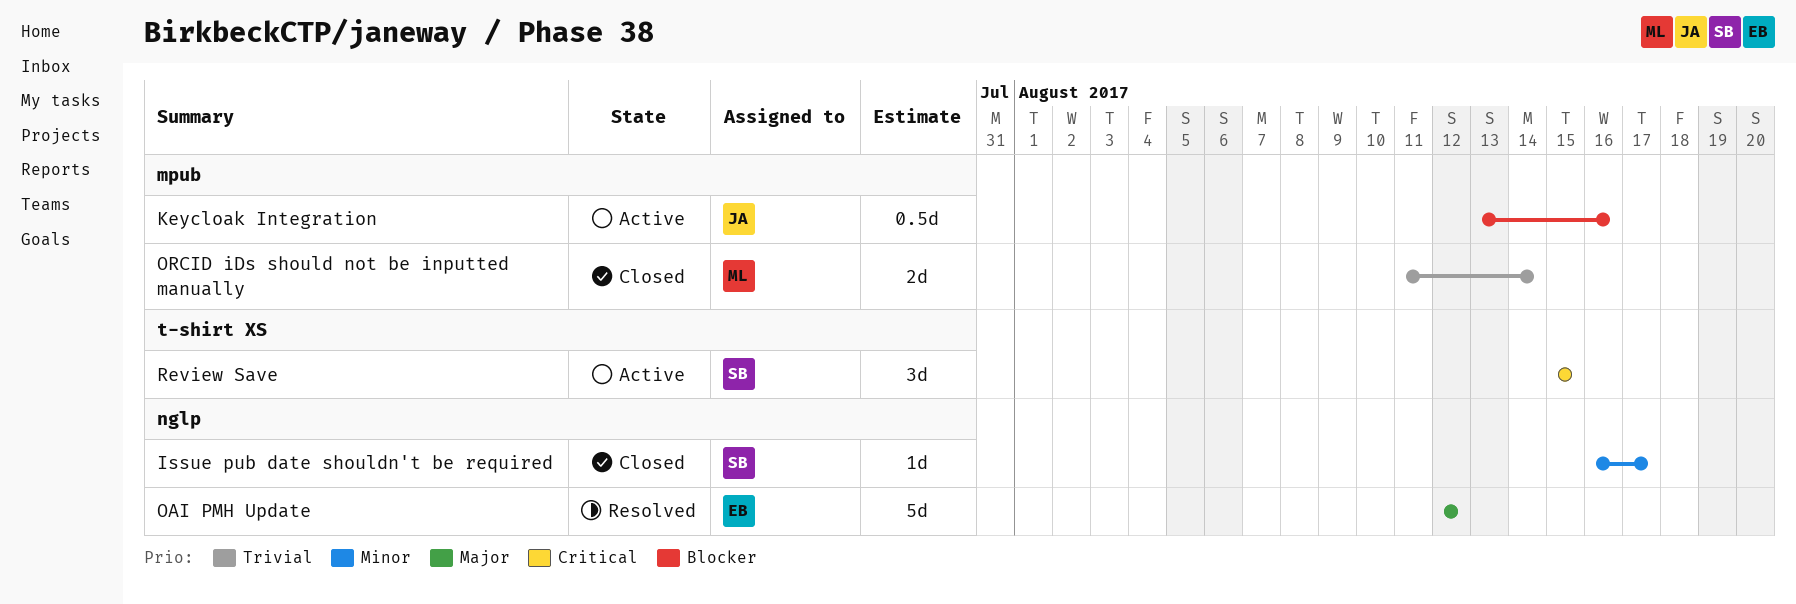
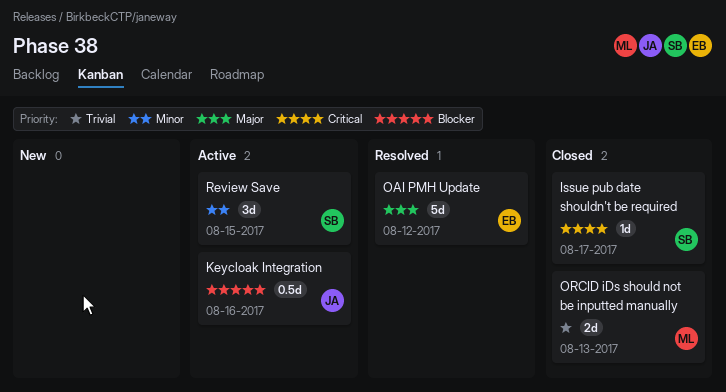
Issue pub date shouldn't be required, priority: Minor -> Critical
ORCID iDs should not be inputted manually, due: Aug 14 -> Aug 13
Review Save, priority: Critical -> Minor

